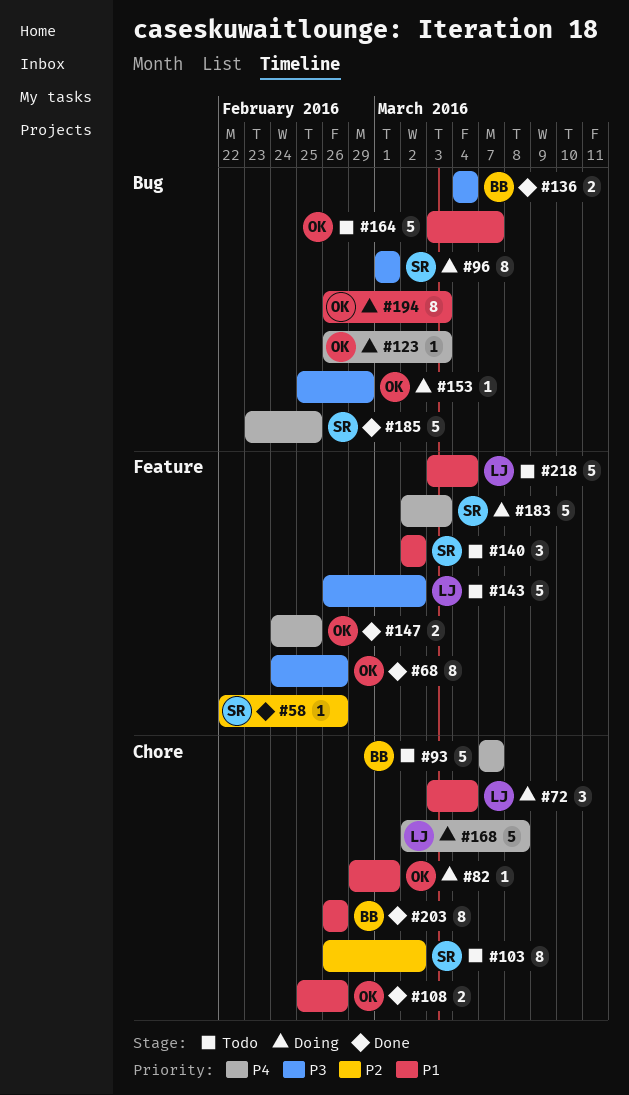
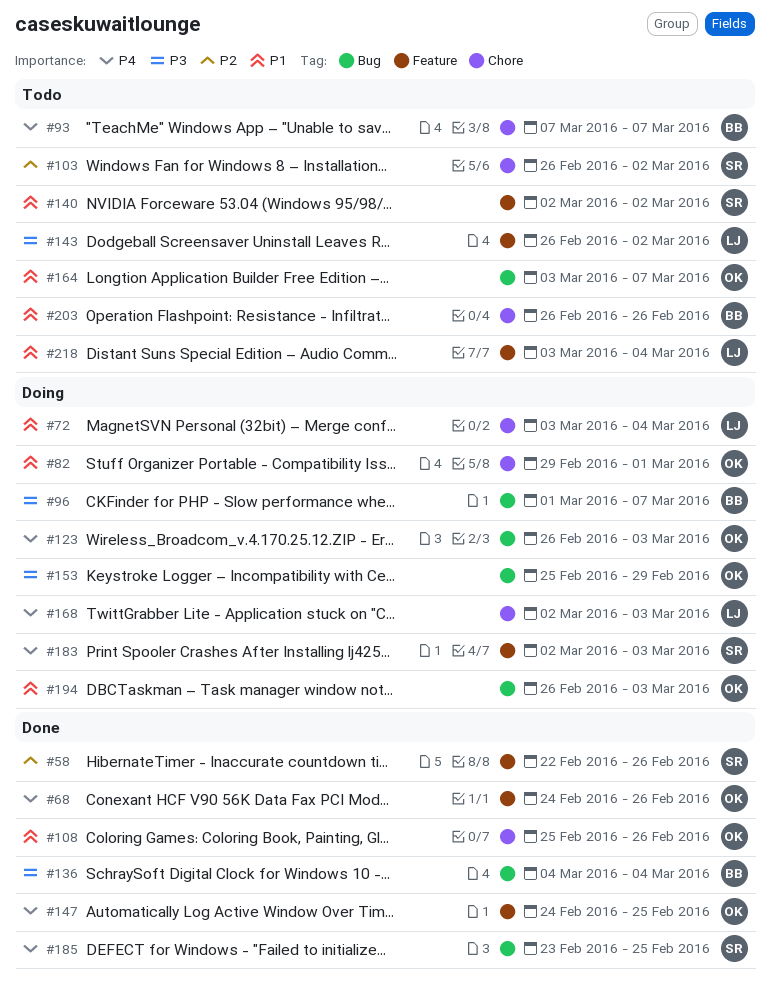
#68, priority: P3 -> P4
#96, owner: SR -> BB
#96, due: Mar 1 -> Mar 7
#168, due: Mar 8 -> Mar 3
#203, status: Done -> Todo

